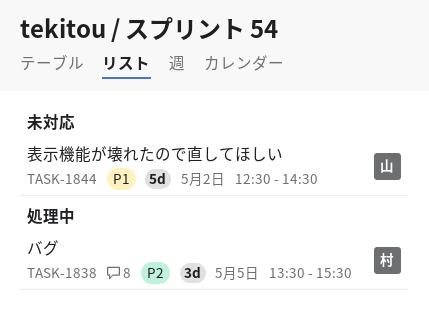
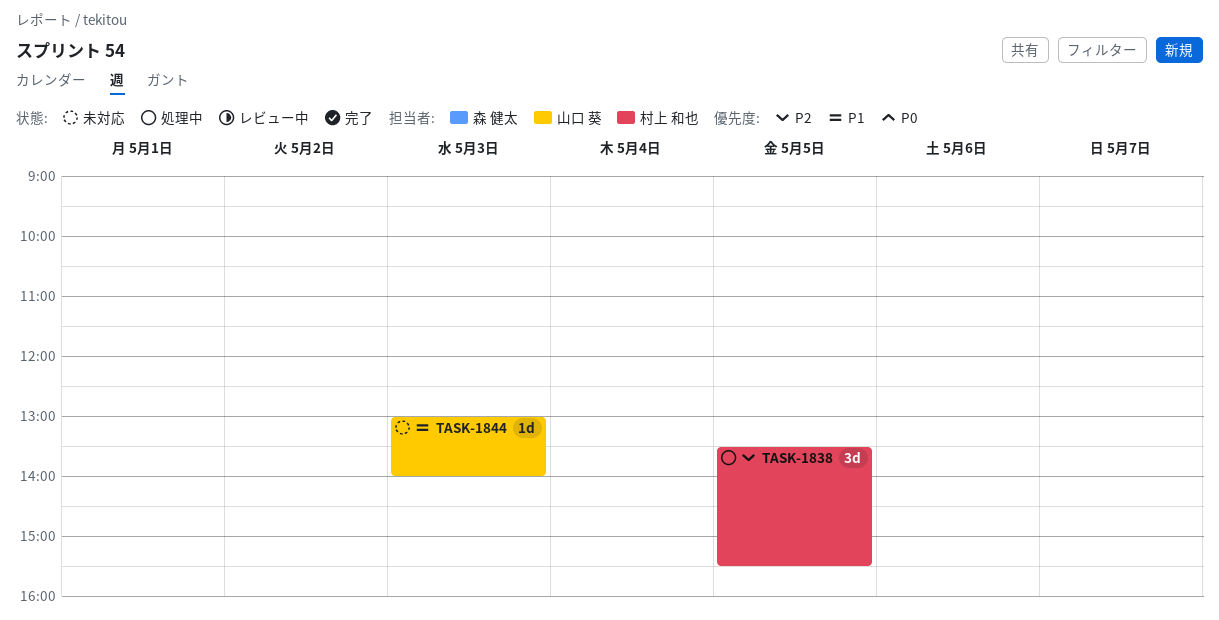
TASK-1844, estimate: 5d -> 1d
TASK-1844, day: May 2 -> May 3
TASK-1844, begins: 12:30 -> 13:00
TASK-1844, ends: 14:30 -> 14:00

